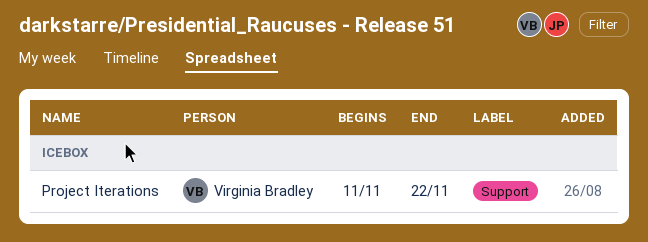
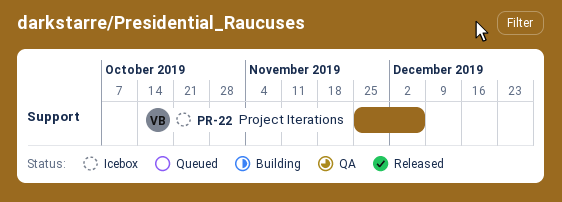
Project Iterations, start: Nov 11 -> Nov 25
Project Iterations, due: Nov 22 -> Dec 6

